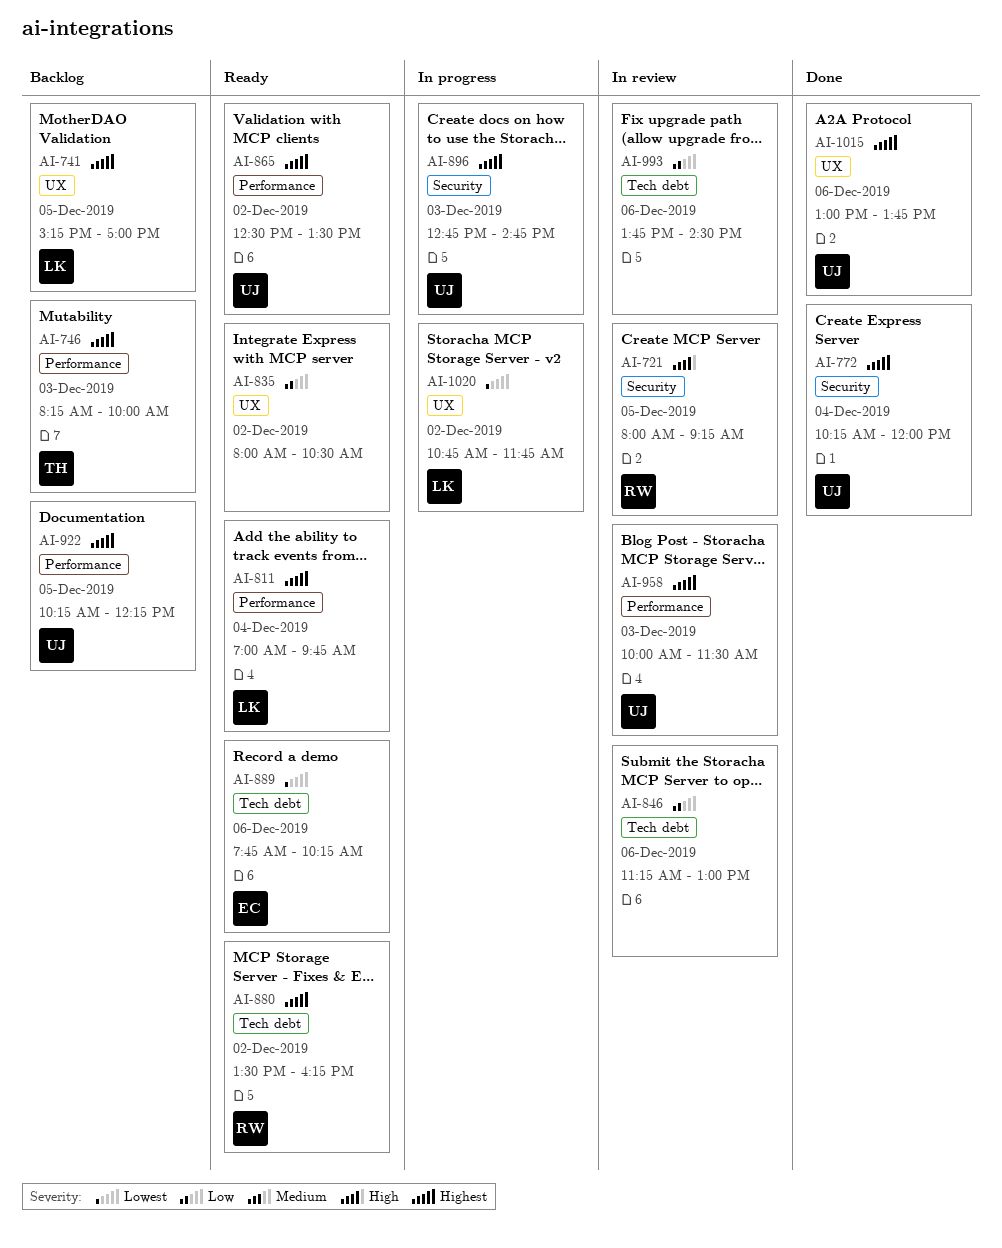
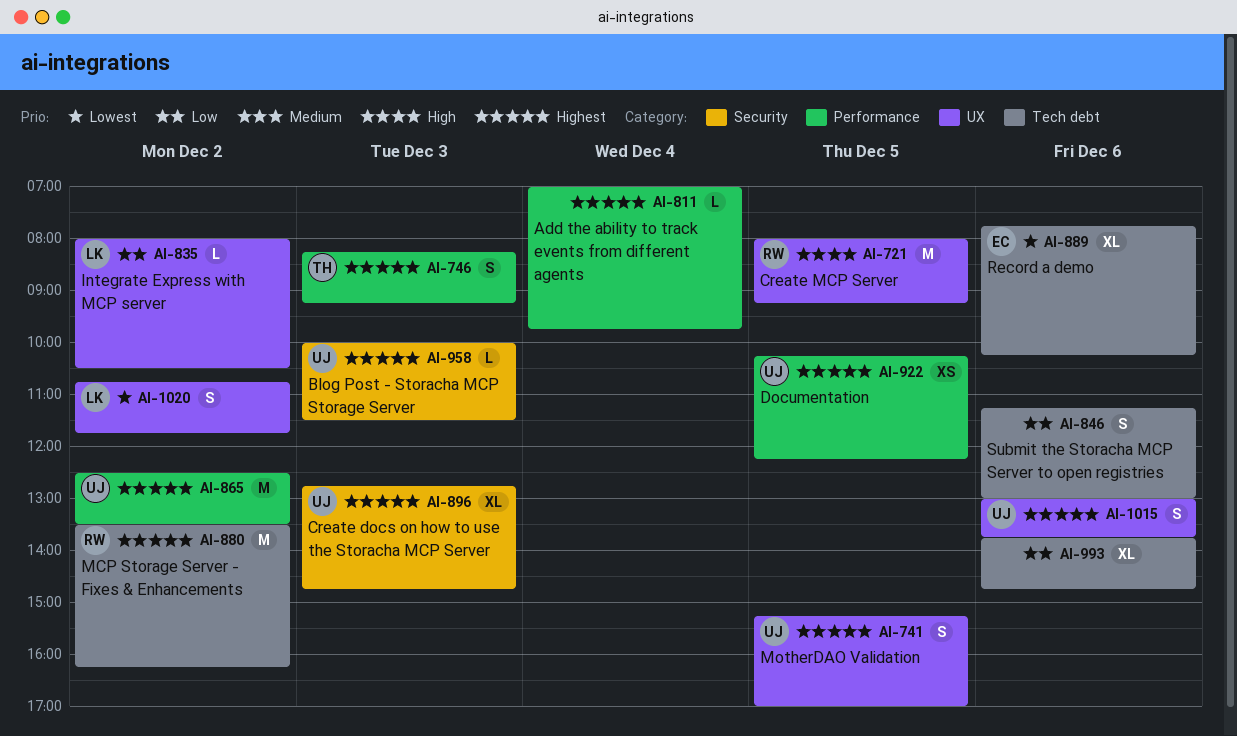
AI-721, label: Security -> UX
AI-741, owner: LK -> UJ
AI-746, ends: 10:00 -> 09:15
AI-772: present -> none
AI-811, owner: LK -> none
AI-835, owner: none -> LK
AI-958, label: Performance -> Security
AI-993, ends: 14:30 -> 14:45

